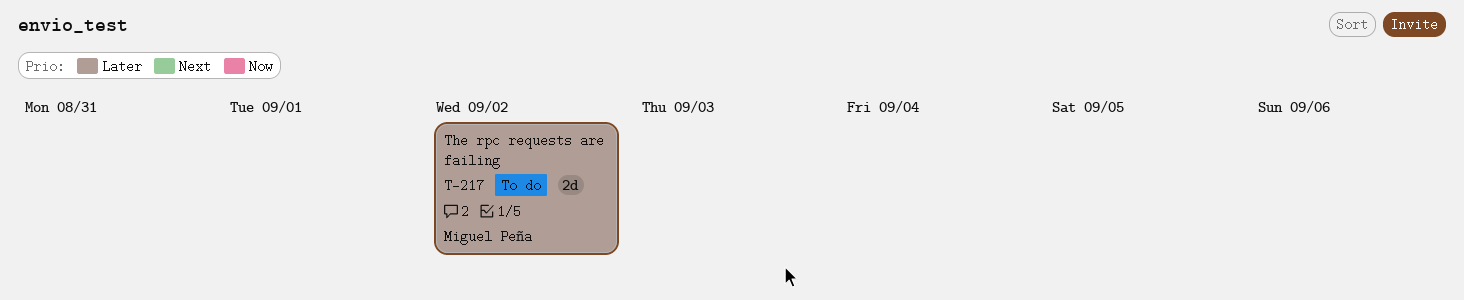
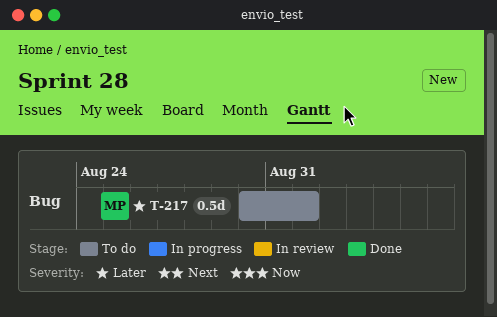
T-217, estimate: 2d -> 0.5d
T-217, due: Sep 2 -> Sep 1

